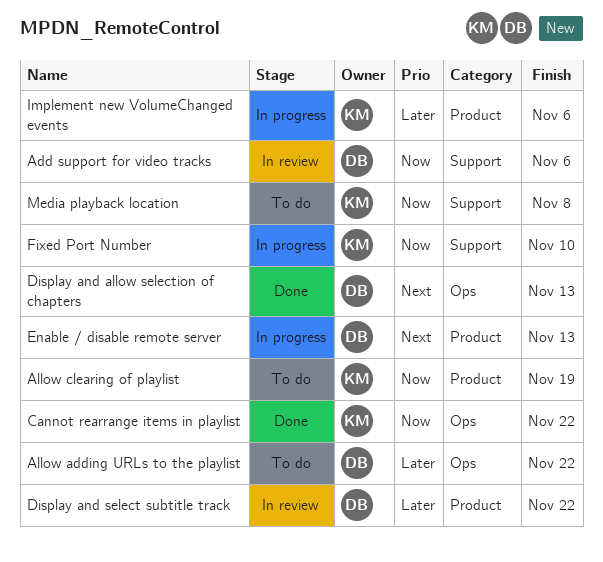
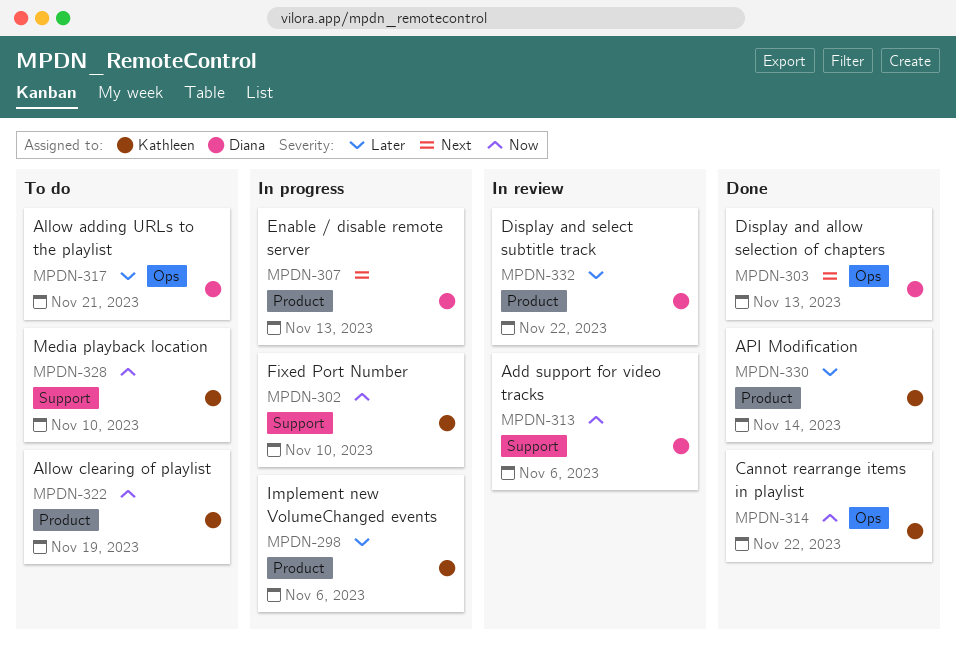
Allow adding URLs to the playlist, due: Nov 22 -> Nov 21
API Modification: none -> present
Media playback location, due: Nov 8 -> Nov 10

